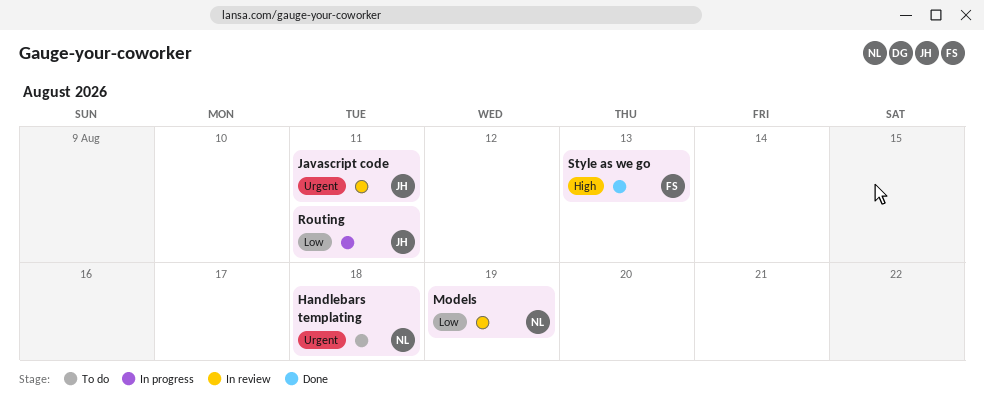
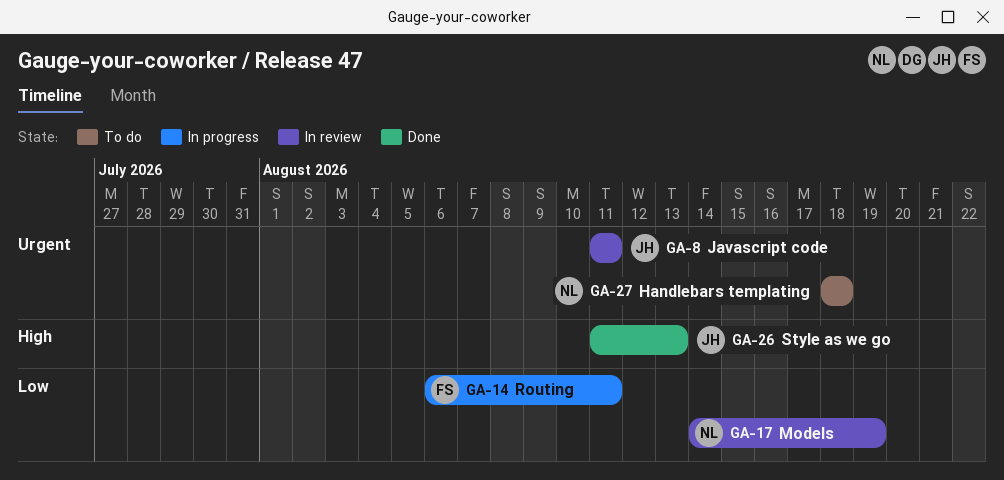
Routing, owner: JH -> FS
Style as we go, owner: FS -> JH

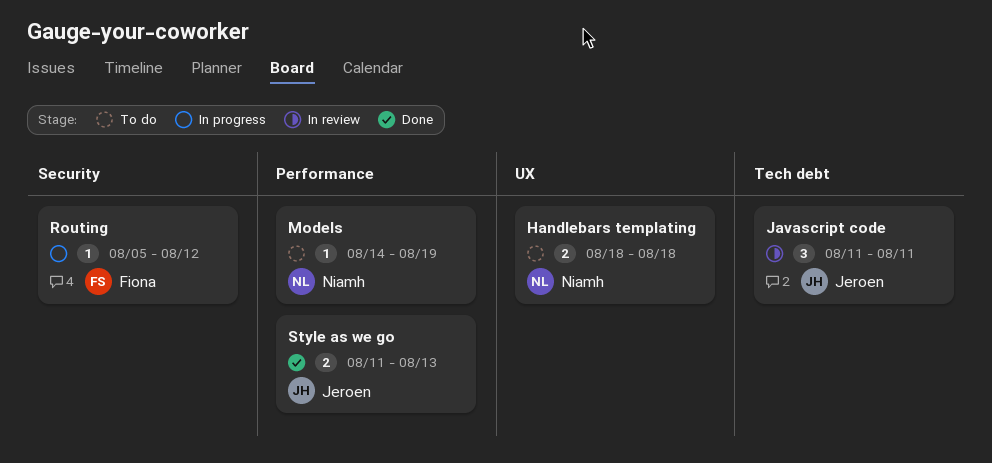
Models, status: In review -> To do
Routing, start: Aug 6 -> Aug 5
Routing, due: Aug 11 -> Aug 12

